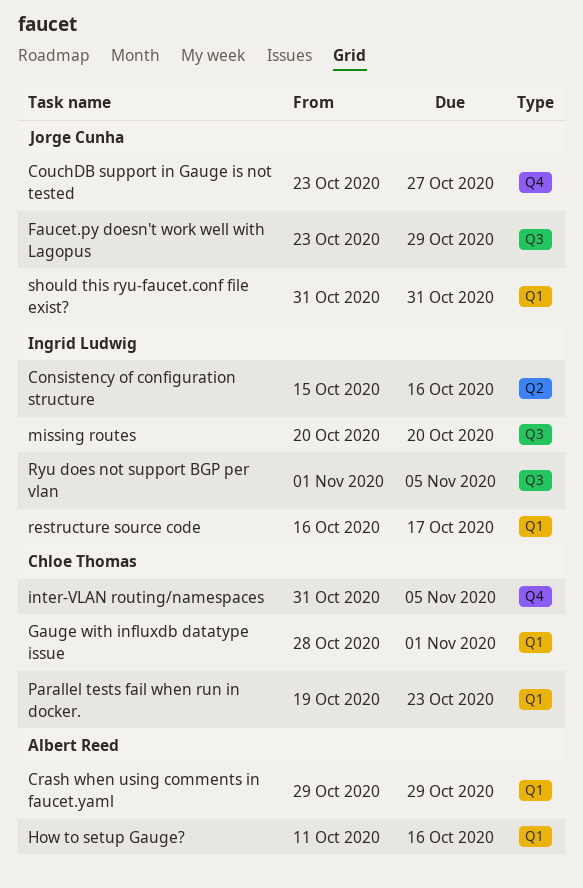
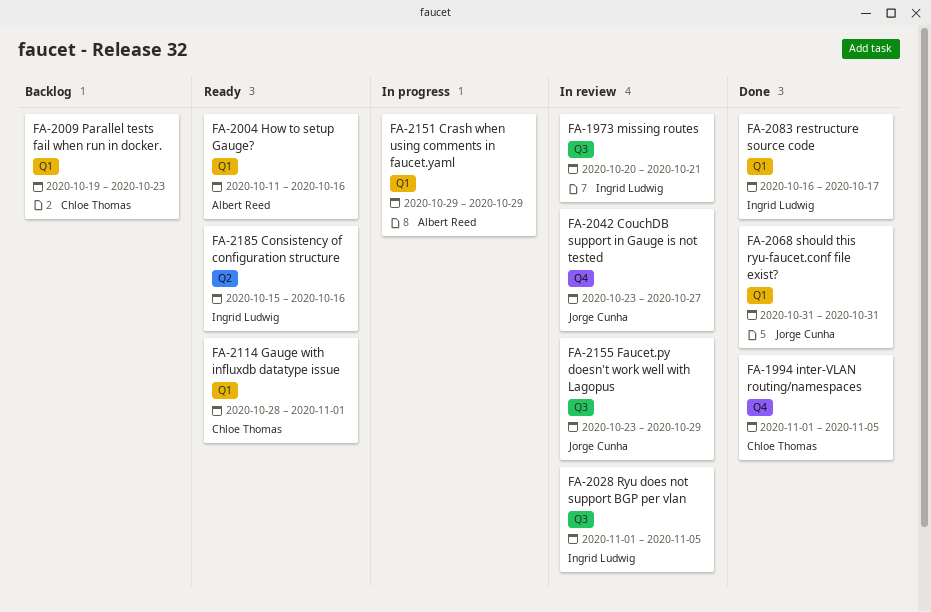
inter-VLAN routing/namespaces, start: Oct 31 -> Nov 1
missing routes, due: Oct 20 -> Oct 21

